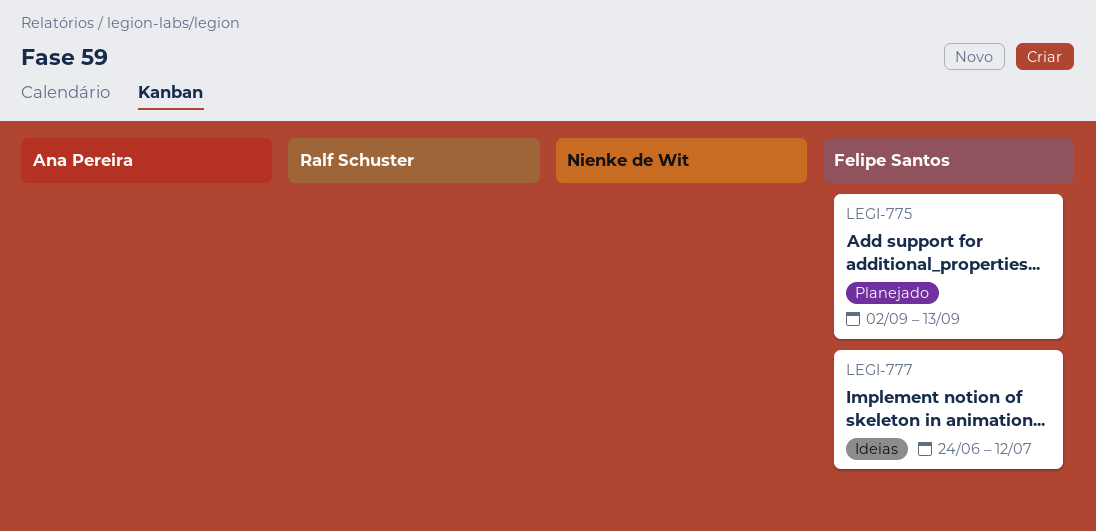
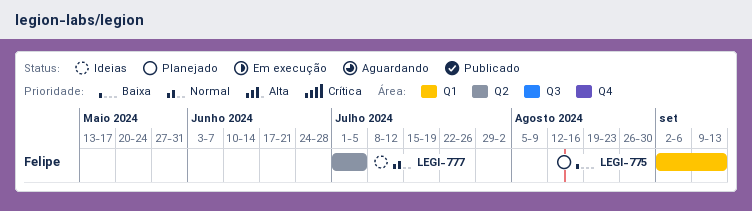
LEGI-777, start: Jun 24 -> Jul 1
LEGI-777, due: Jul 12 -> Jul 5

